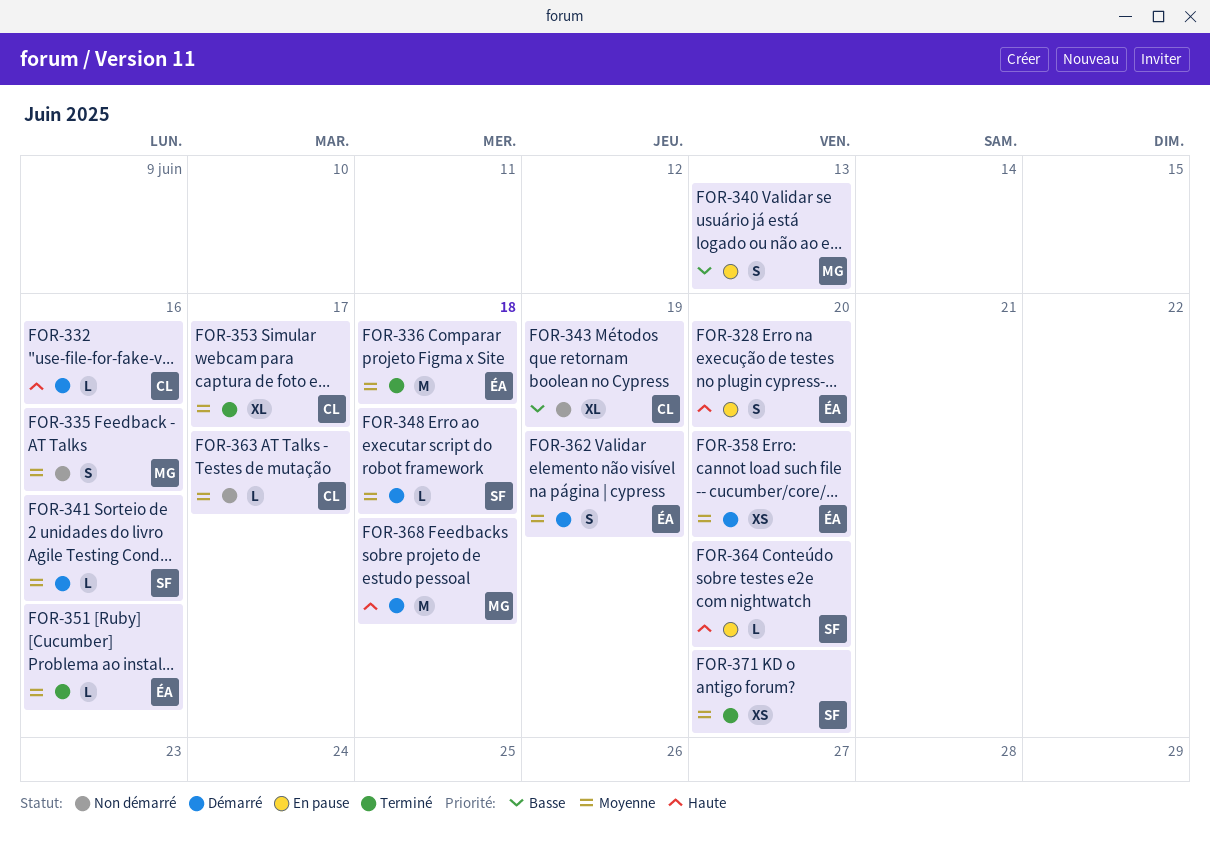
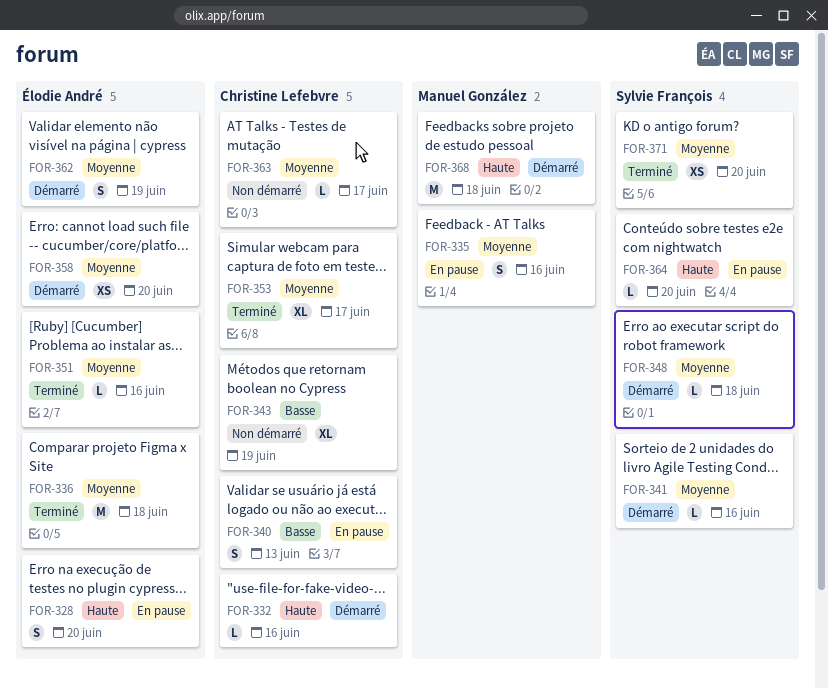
FOR-335, status: Non démarré -> En pause
FOR-340, owner: Manuel González -> Christine Lefebvre

